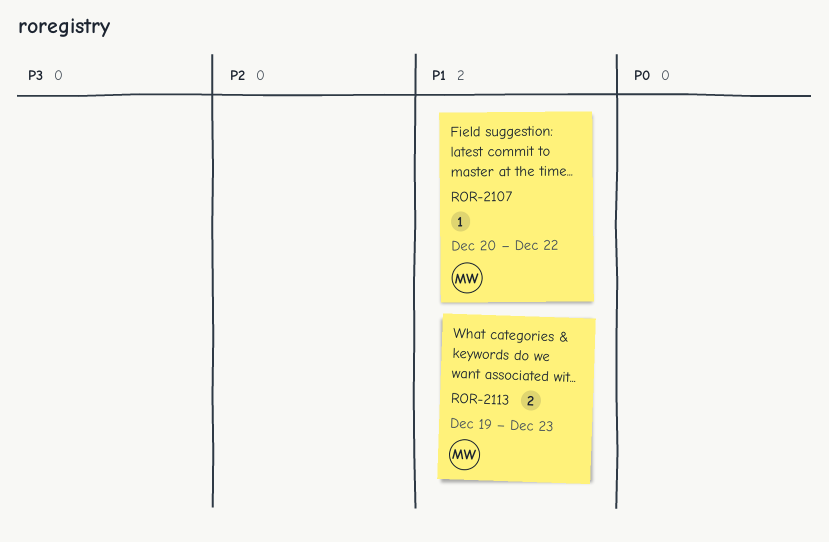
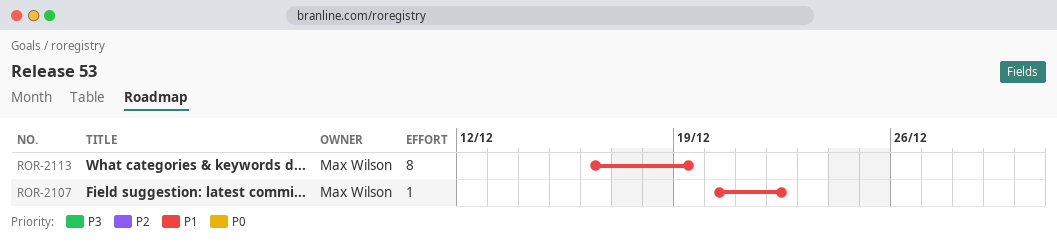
ROR-2113, estimate: 2 -> 8
ROR-2113, start: Dec 19 -> Dec 16
ROR-2113, due: Dec 23 -> Dec 19

